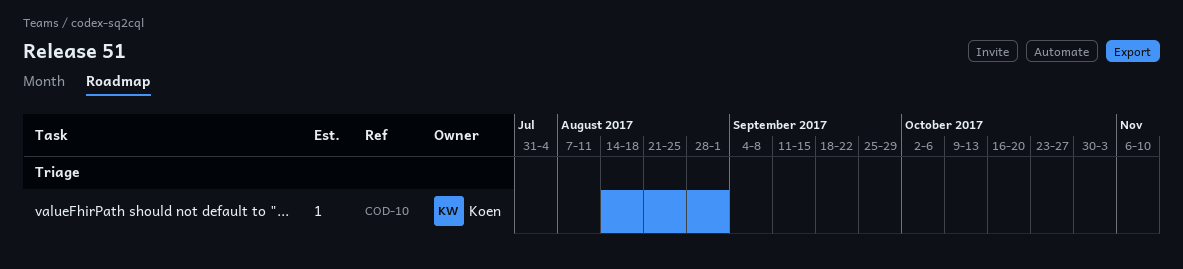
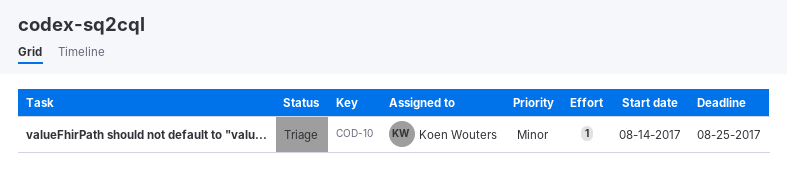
COD-10, due: Sep 1 -> Aug 25

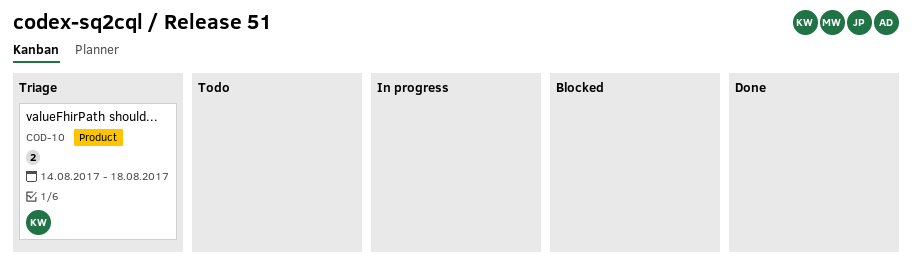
COD-10, estimate: 1 -> 2
COD-10, due: Aug 25 -> Aug 18

